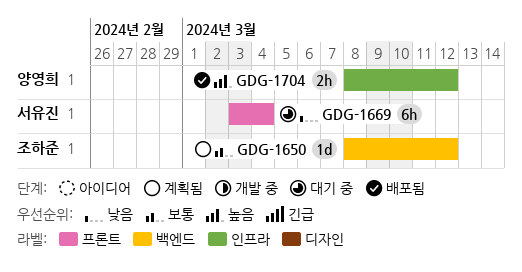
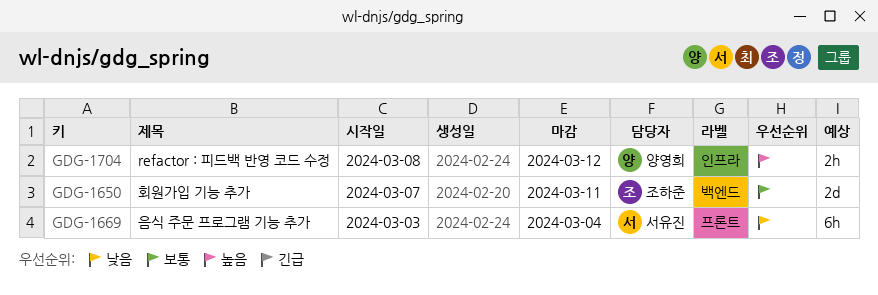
GDG-1650, estimate: 1d -> 2d
GDG-1650, start: Mar 8 -> Mar 7
GDG-1650, due: Mar 12 -> Mar 11

